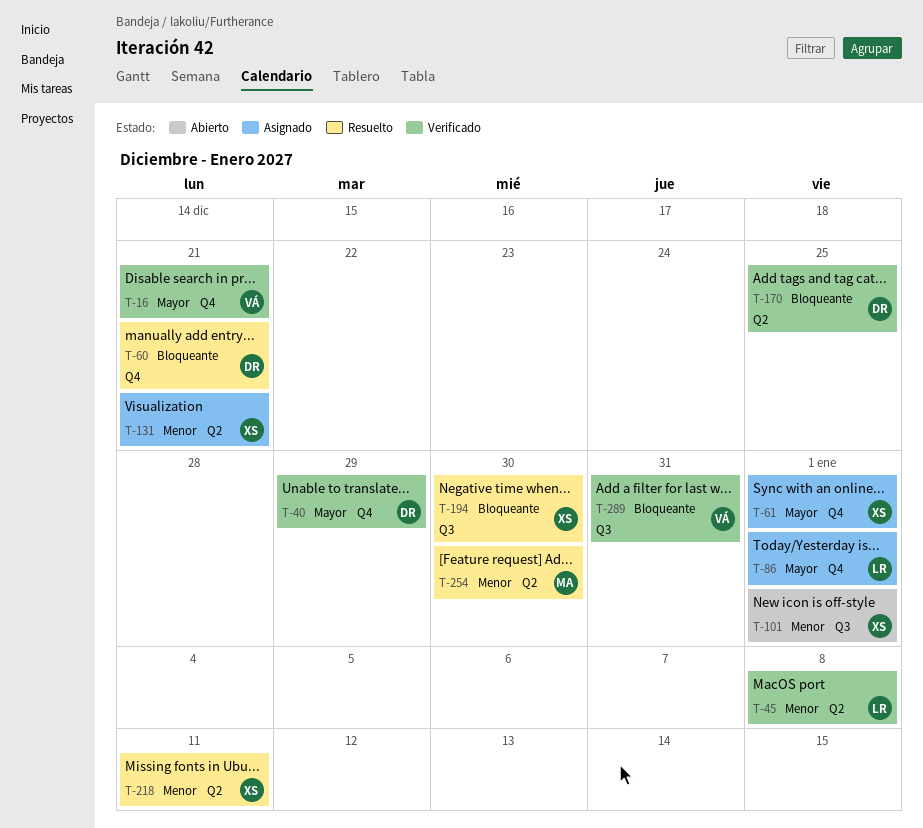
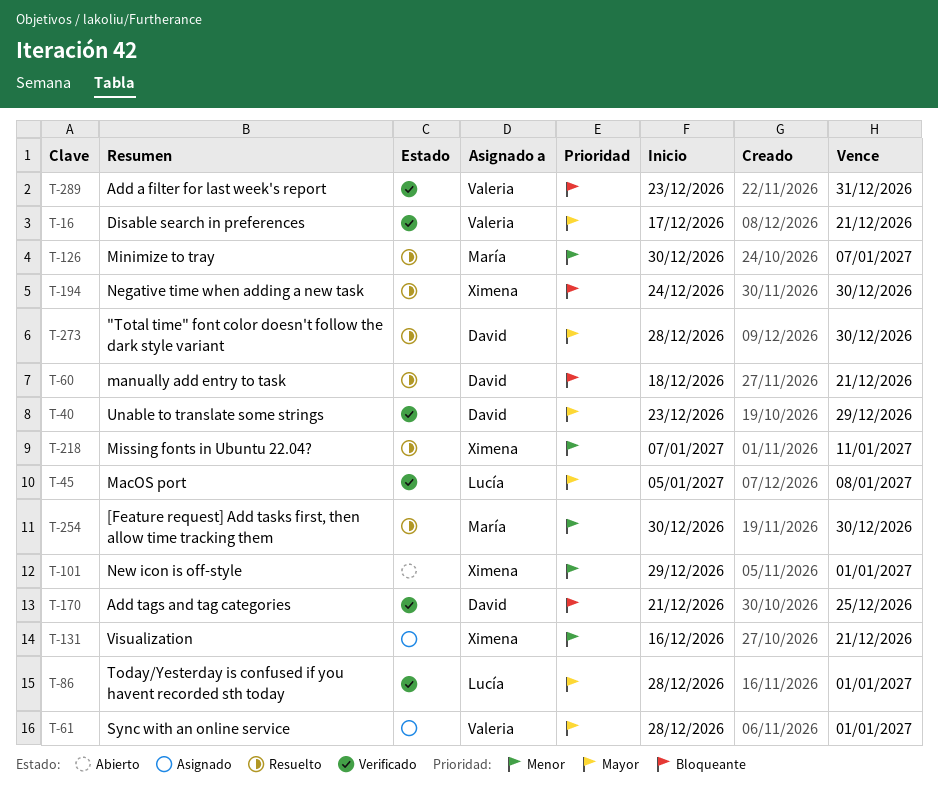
T-45, priority: Menor -> Mayor
T-61, owner: Ximena -> Valeria
T-86, status: Asignado -> Verificado
T-126: none -> present
T-273: none -> present

